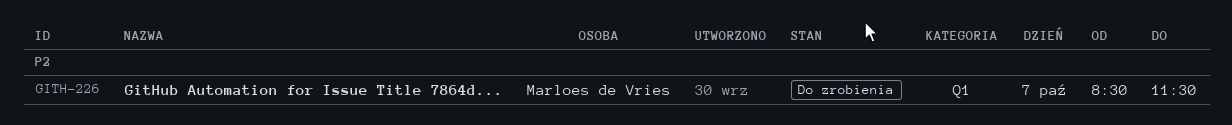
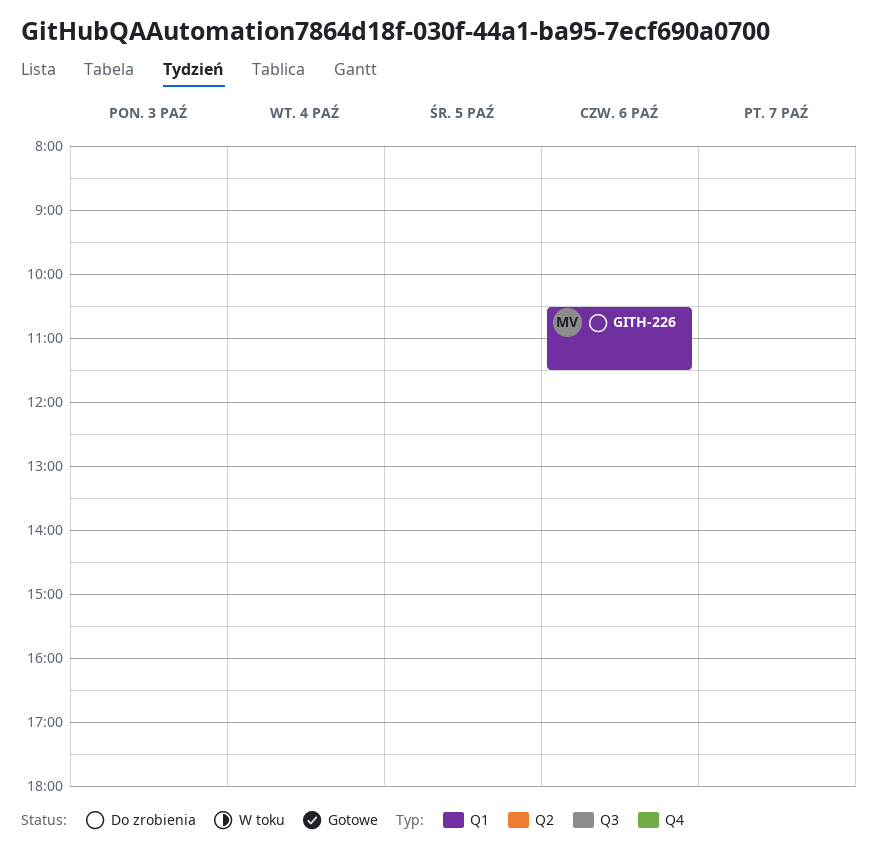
GITH-226, day: Oct 7 -> Oct 6
GITH-226, begins: 08:30 -> 10:30

